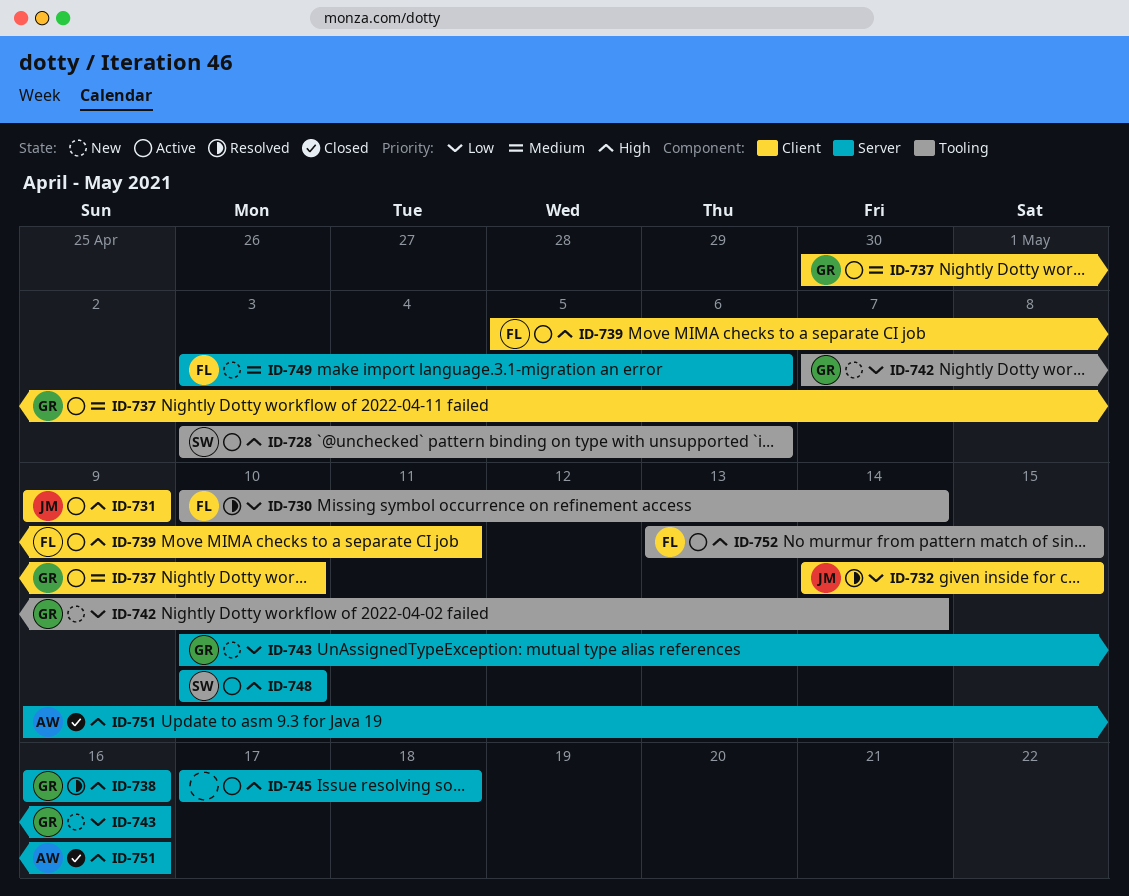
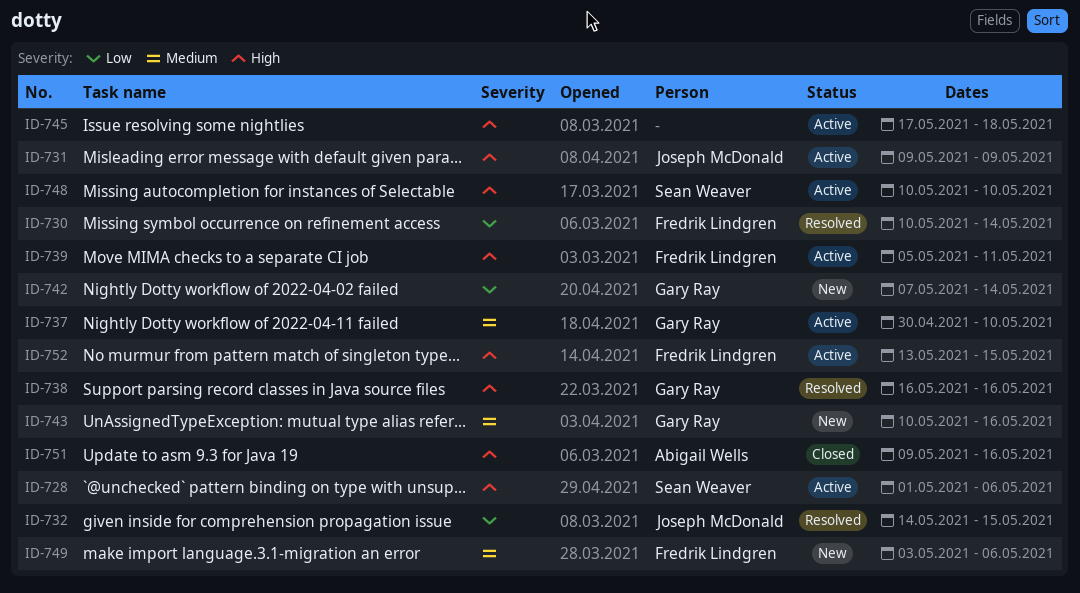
ID-728, start: May 3 -> May 1
ID-743, priority: Low -> Medium

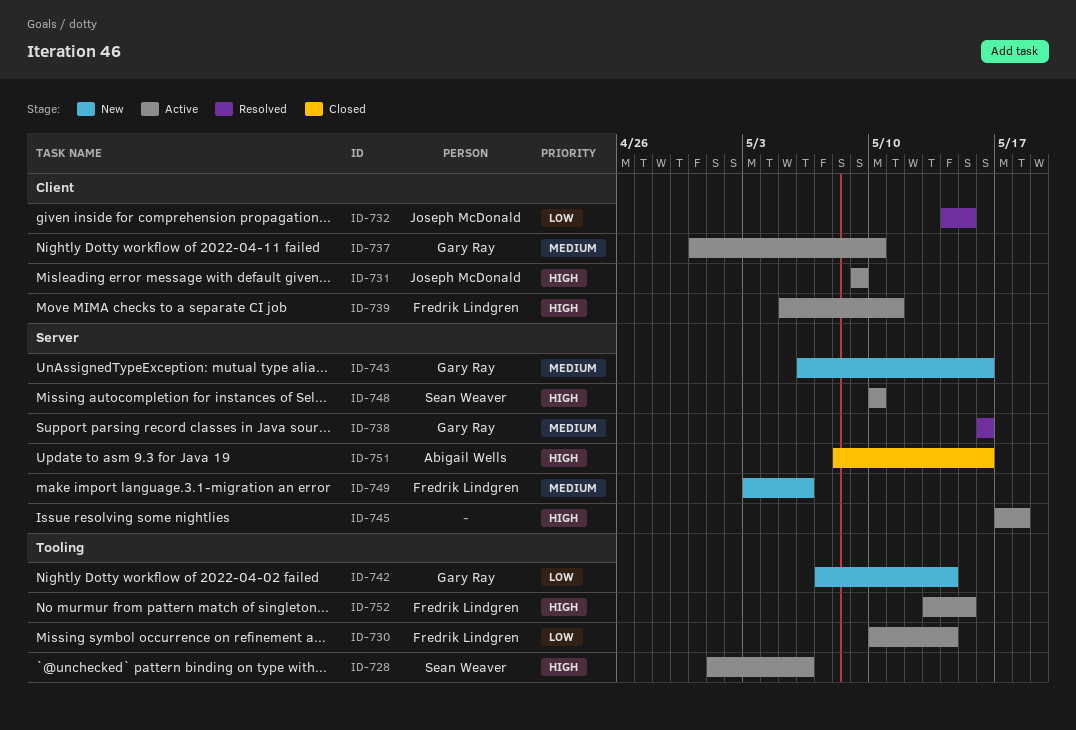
ID-730, status: Resolved -> Active
ID-738, priority: High -> Medium
ID-743, start: May 10 -> May 6
ID-751, start: May 9 -> May 8

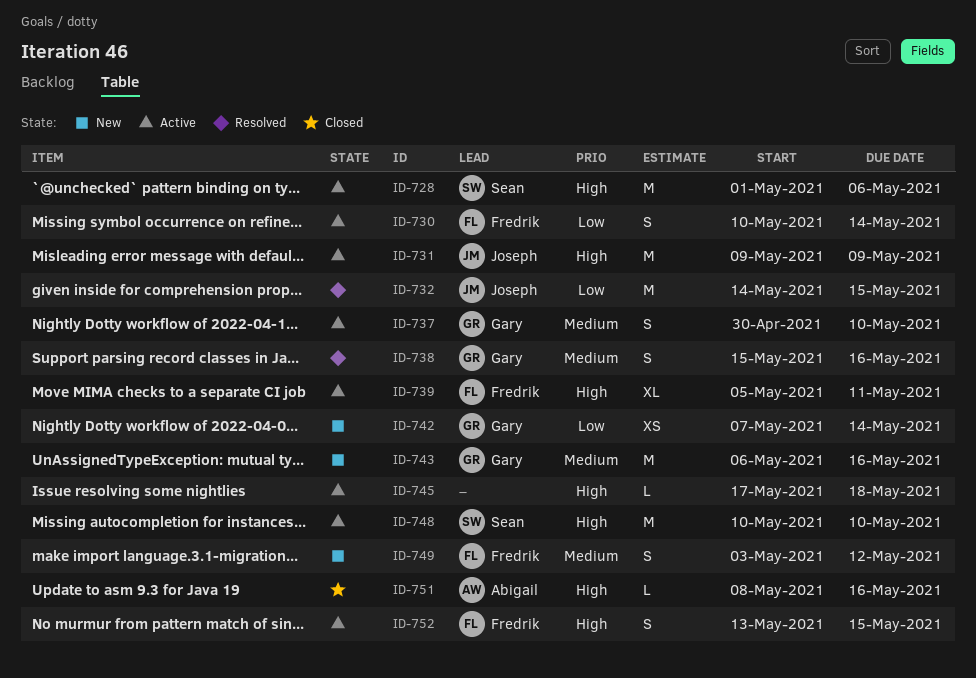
ID-738, start: May 16 -> May 15
ID-749, due: May 6 -> May 12

